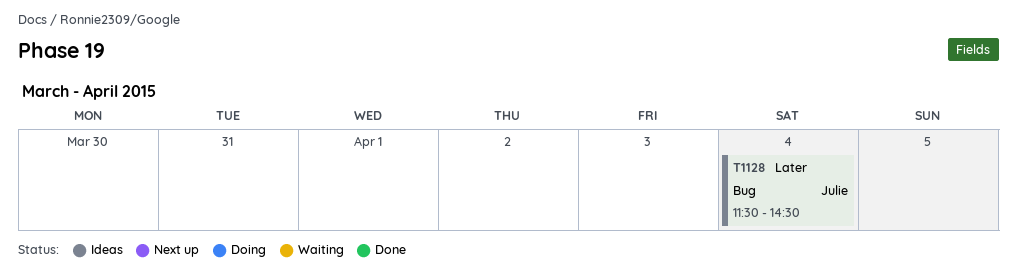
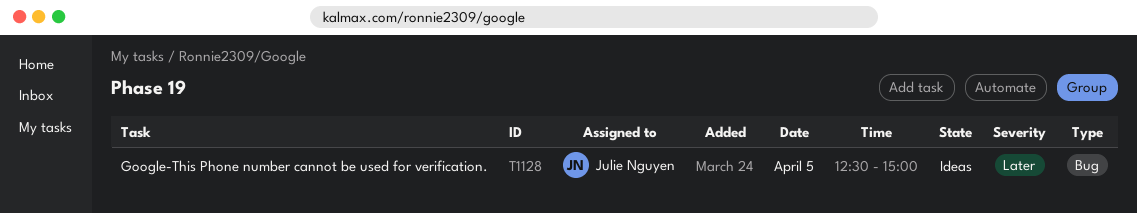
T1128, day: Apr 4 -> Apr 5
T1128, begins: 11:30 -> 12:30
T1128, ends: 14:30 -> 15:00

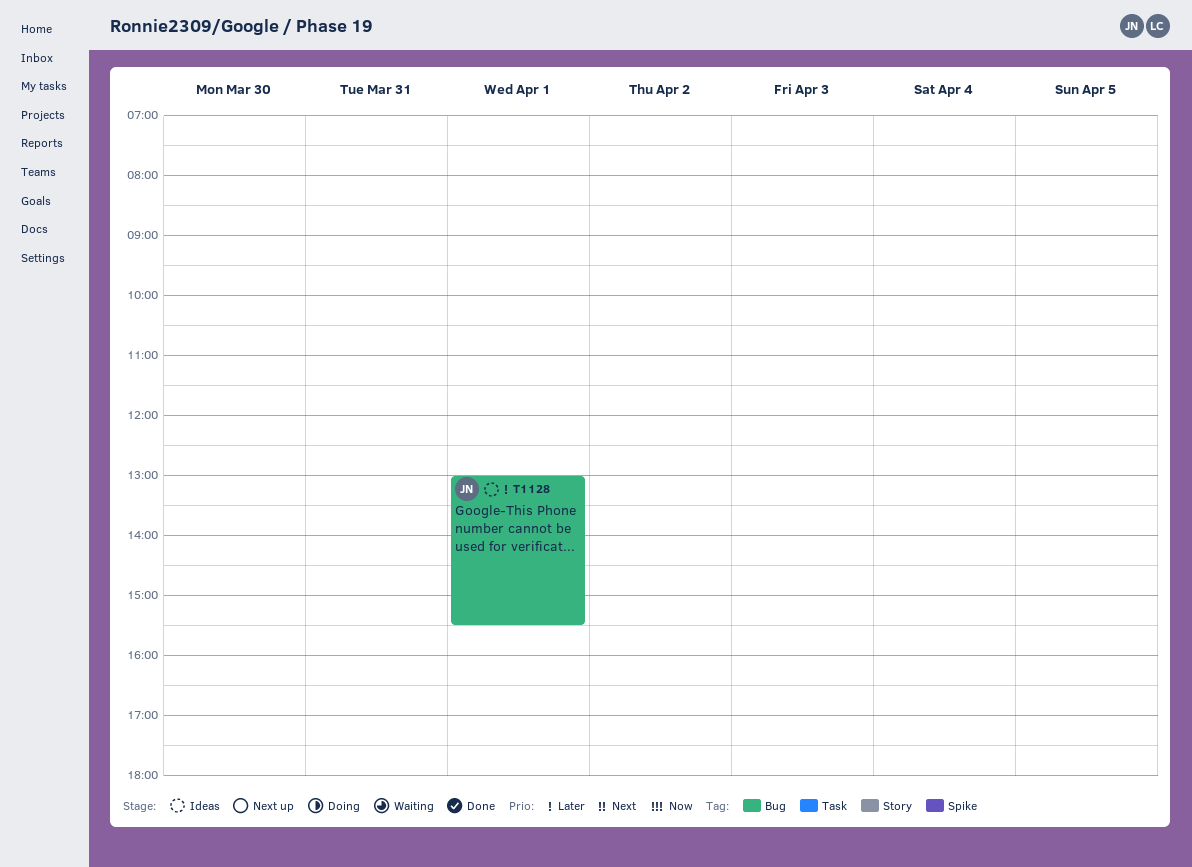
T1128, day: Apr 5 -> Apr 1
T1128, begins: 12:30 -> 13:00
T1128, ends: 15:00 -> 15:30

